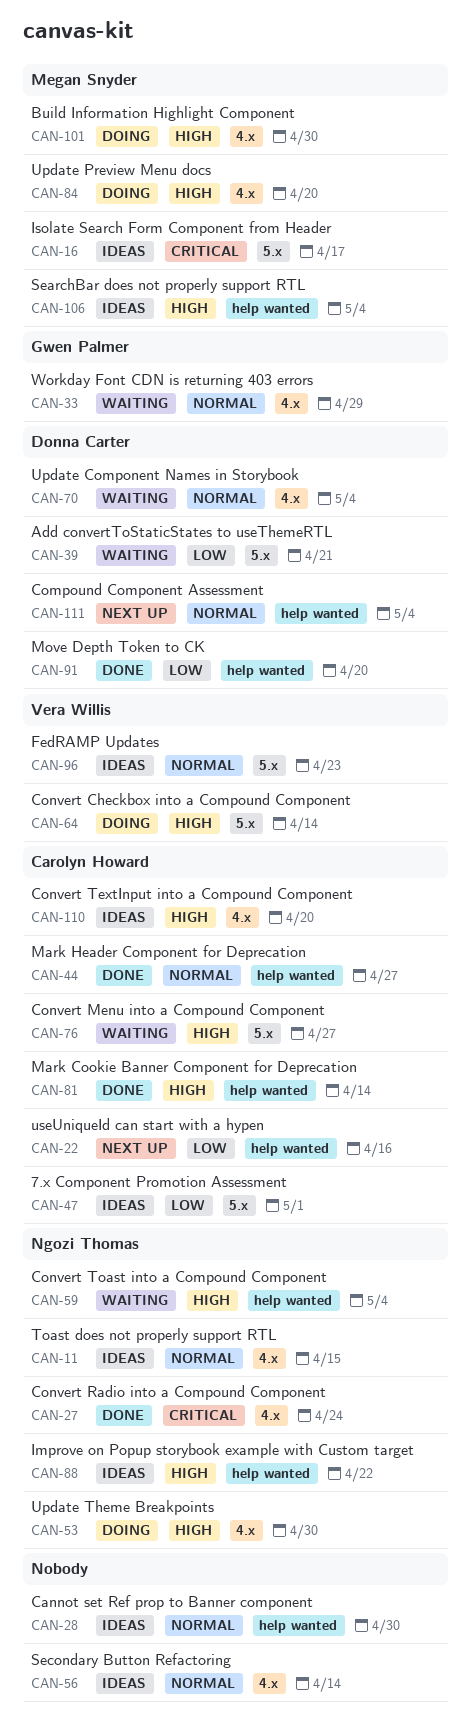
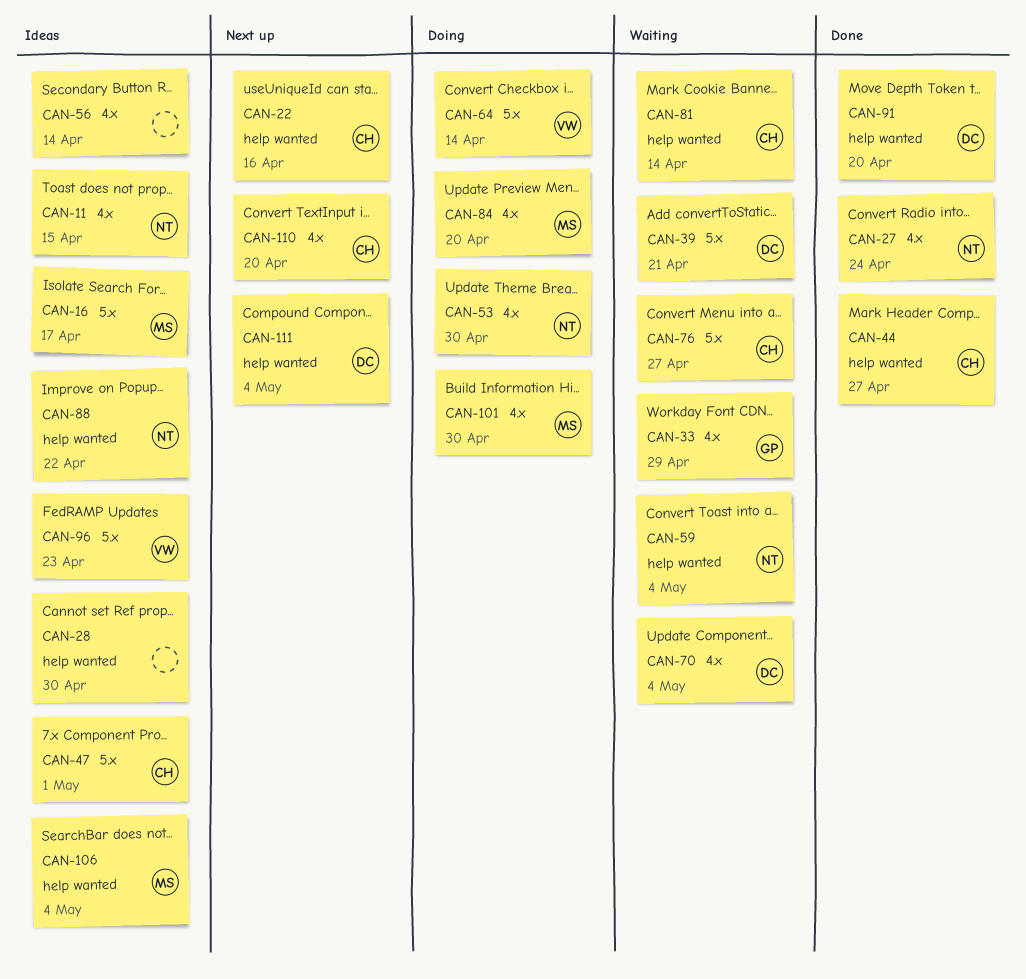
CAN-81, status: Done -> Waiting
CAN-110, status: Ideas -> Next up

